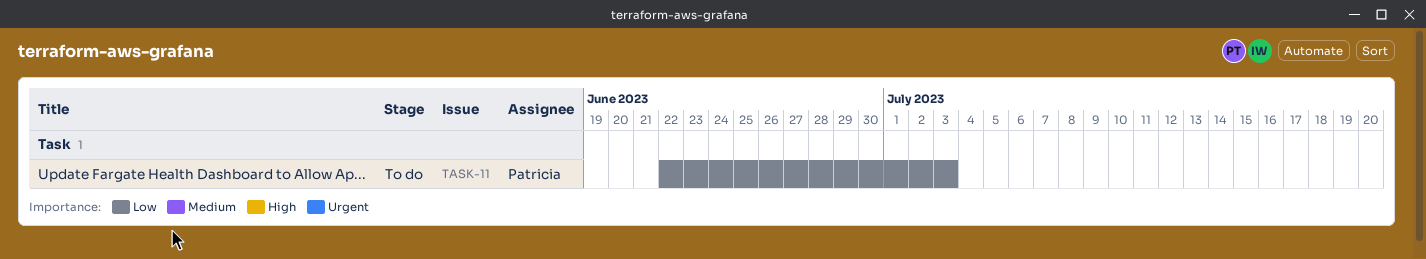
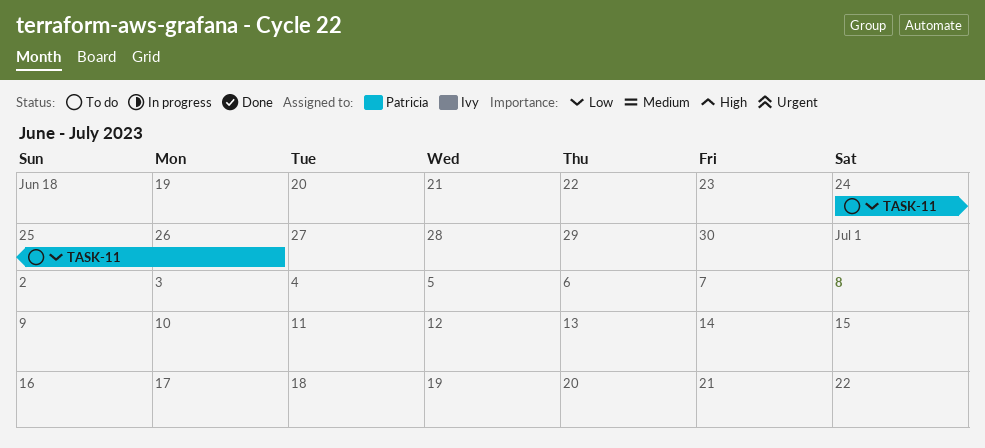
TASK-11, start: Jun 22 -> Jun 24
TASK-11, due: Jul 3 -> Jun 26

